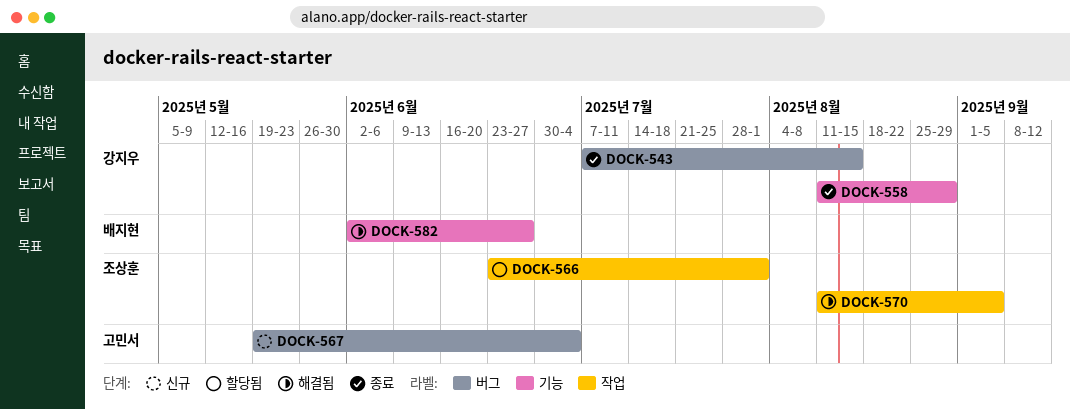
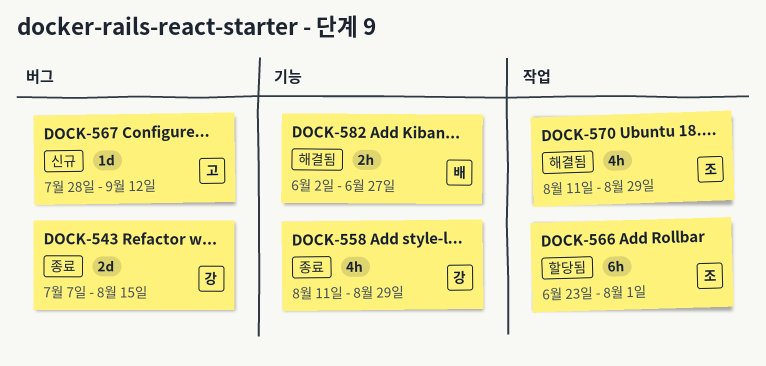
DOCK-567, start: May 19 -> Jul 28
DOCK-567, due: Jul 4 -> Sep 12
DOCK-570, due: Sep 5 -> Aug 29

